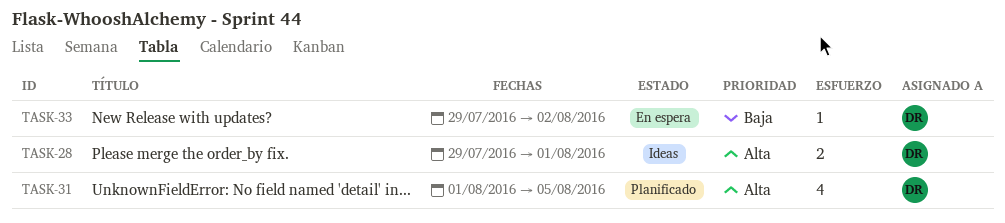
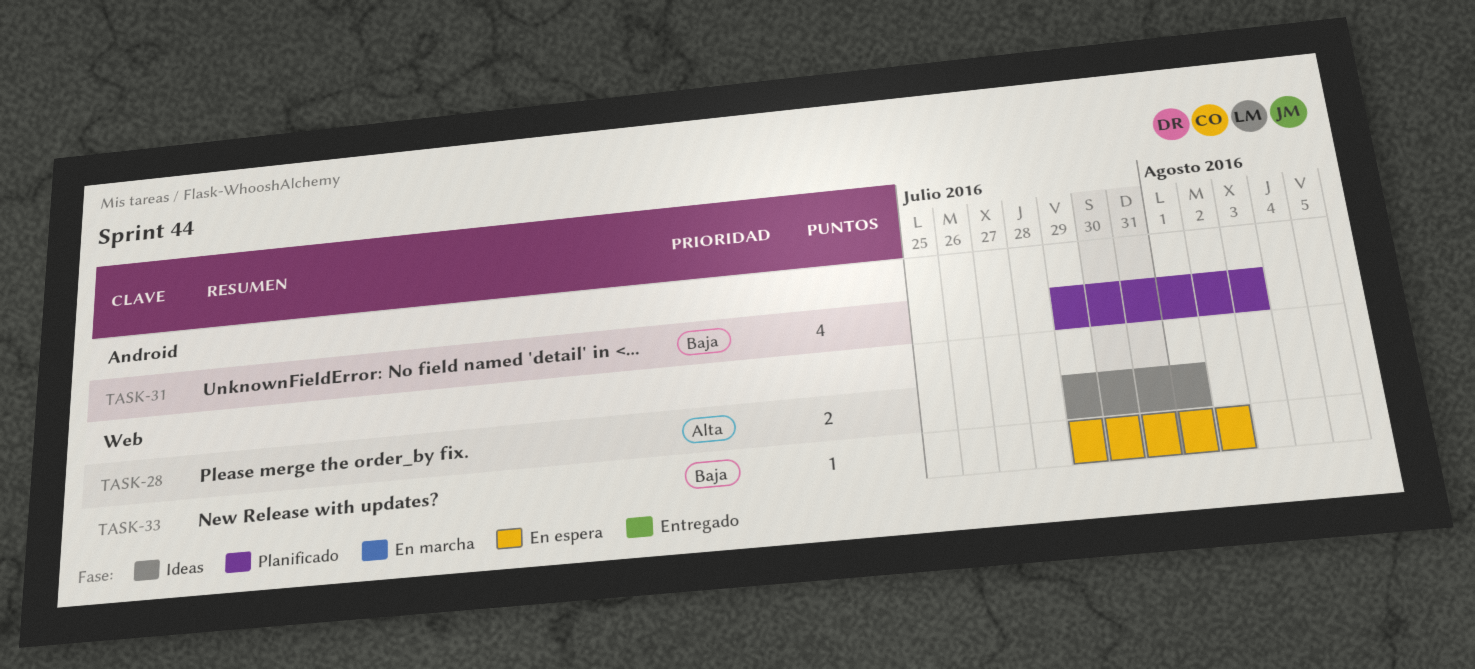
TASK-31, priority: Alta -> Baja
TASK-31, start: Aug 1 -> Jul 29
TASK-31, due: Aug 5 -> Aug 3

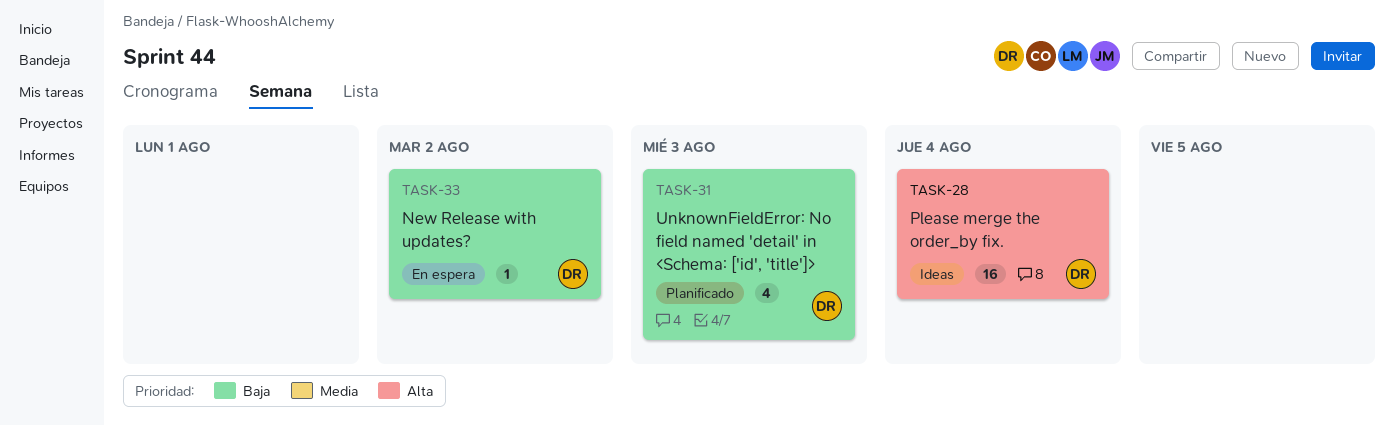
TASK-28, estimate: 2 -> 16
TASK-28, due: Aug 1 -> Aug 4

